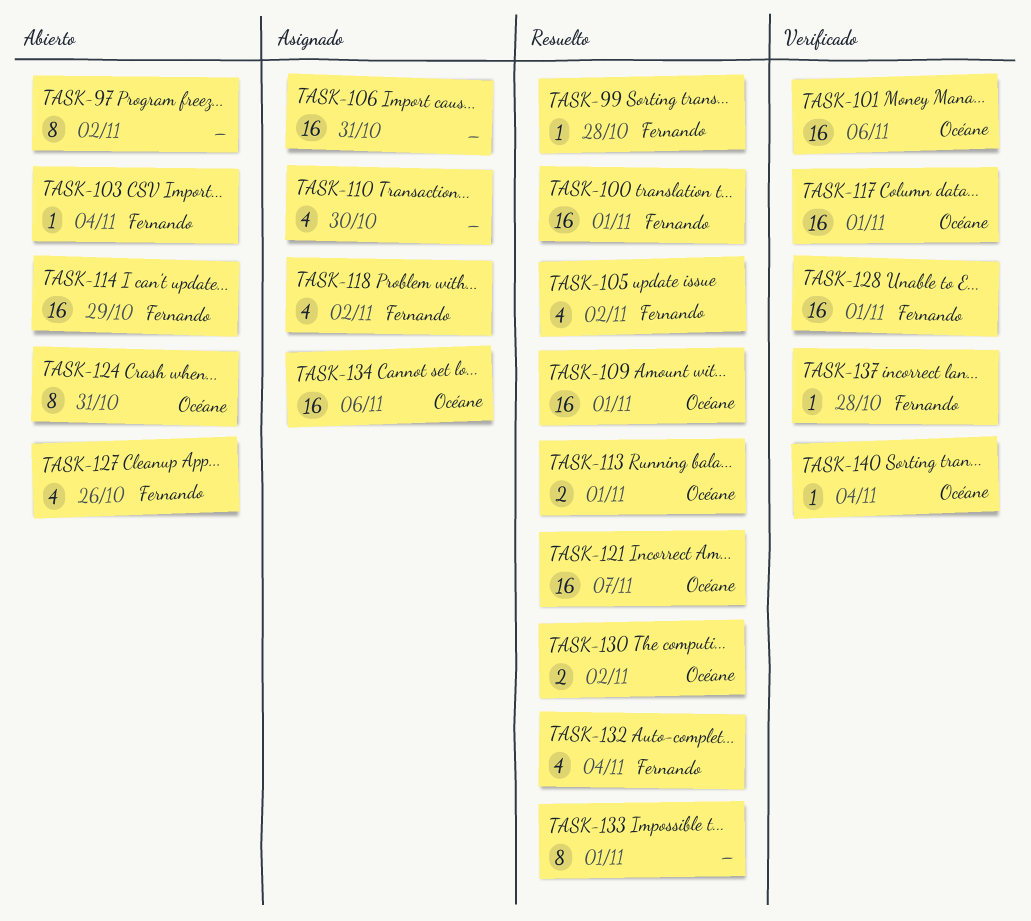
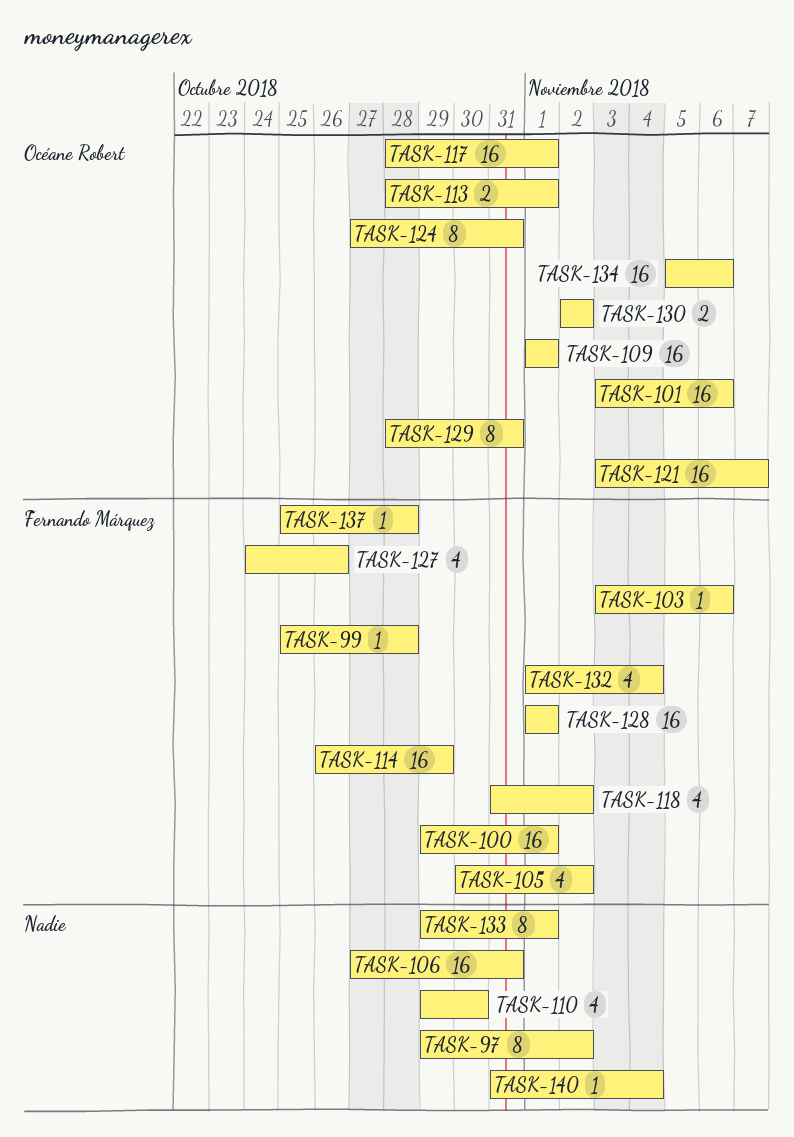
TASK-103, due: Nov 4 -> Nov 6
TASK-129: none -> present
TASK-140, owner: Océane Robert -> none

